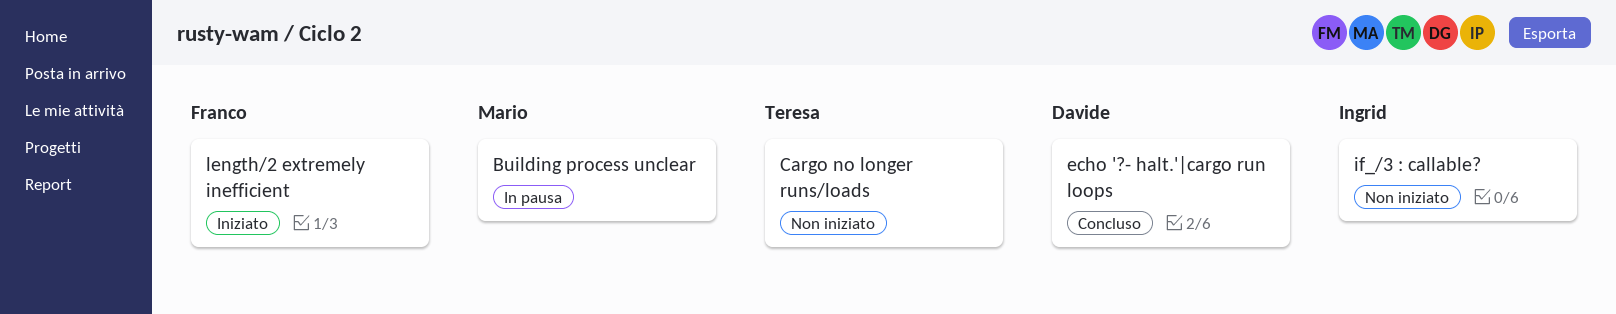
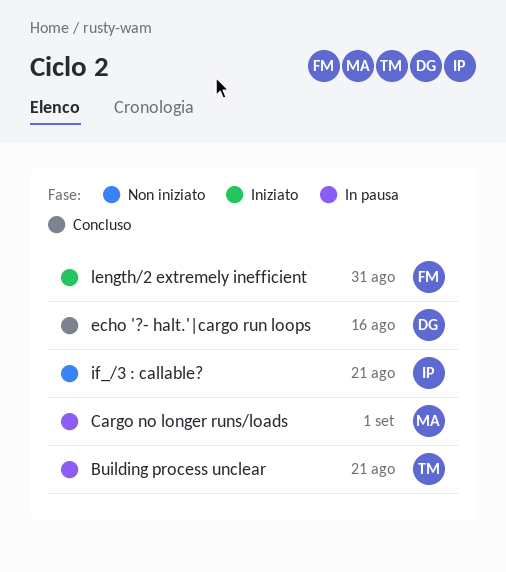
Building process unclear, owner: Mario -> Teresa
Cargo no longer runs/loads, status: Non iniziato -> In pausa
Cargo no longer runs/loads, owner: Teresa -> Mario

